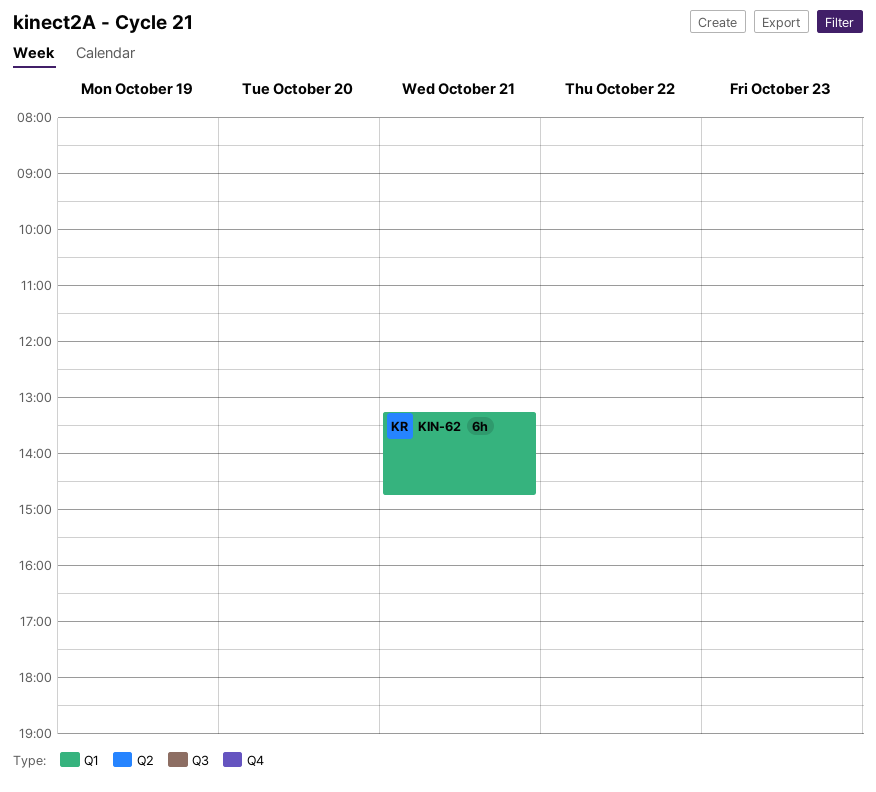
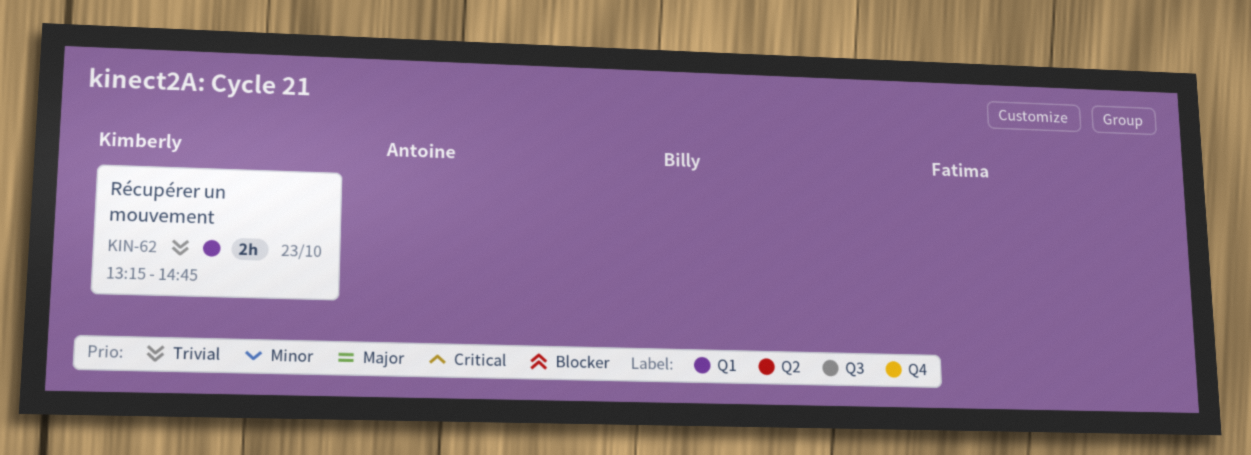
KIN-62, estimate: 6h -> 2h
KIN-62, day: Oct 21 -> Oct 23

